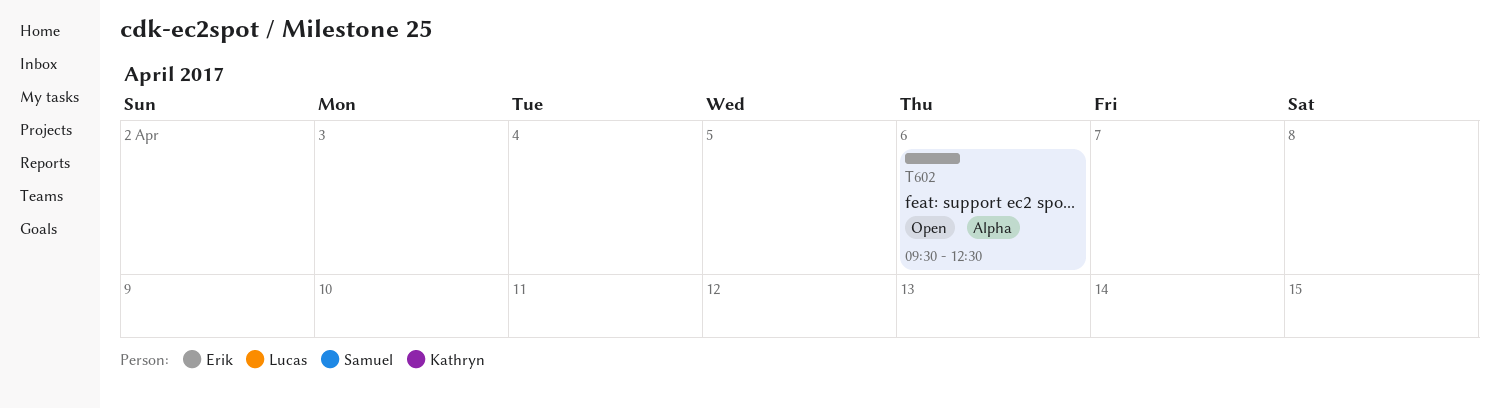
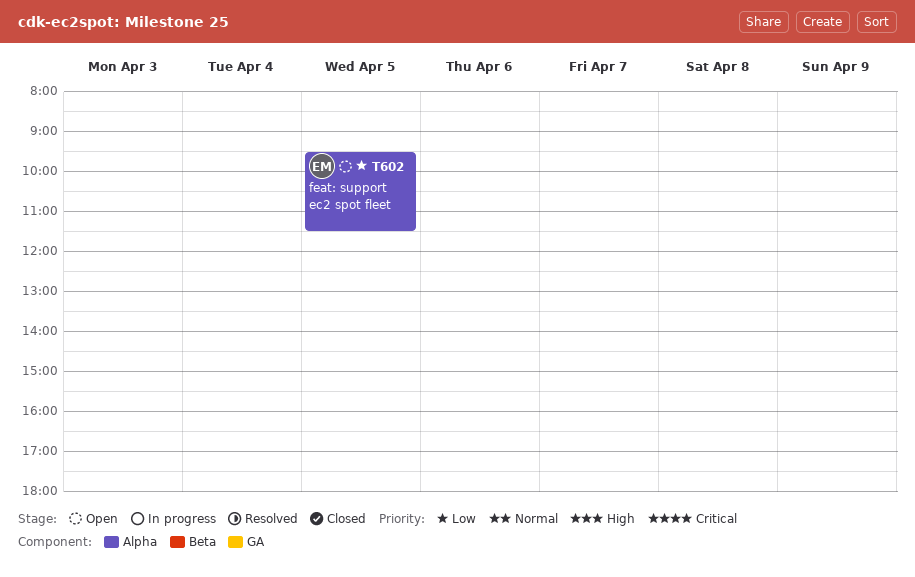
T602, day: Apr 6 -> Apr 5
T602, ends: 12:30 -> 11:30

